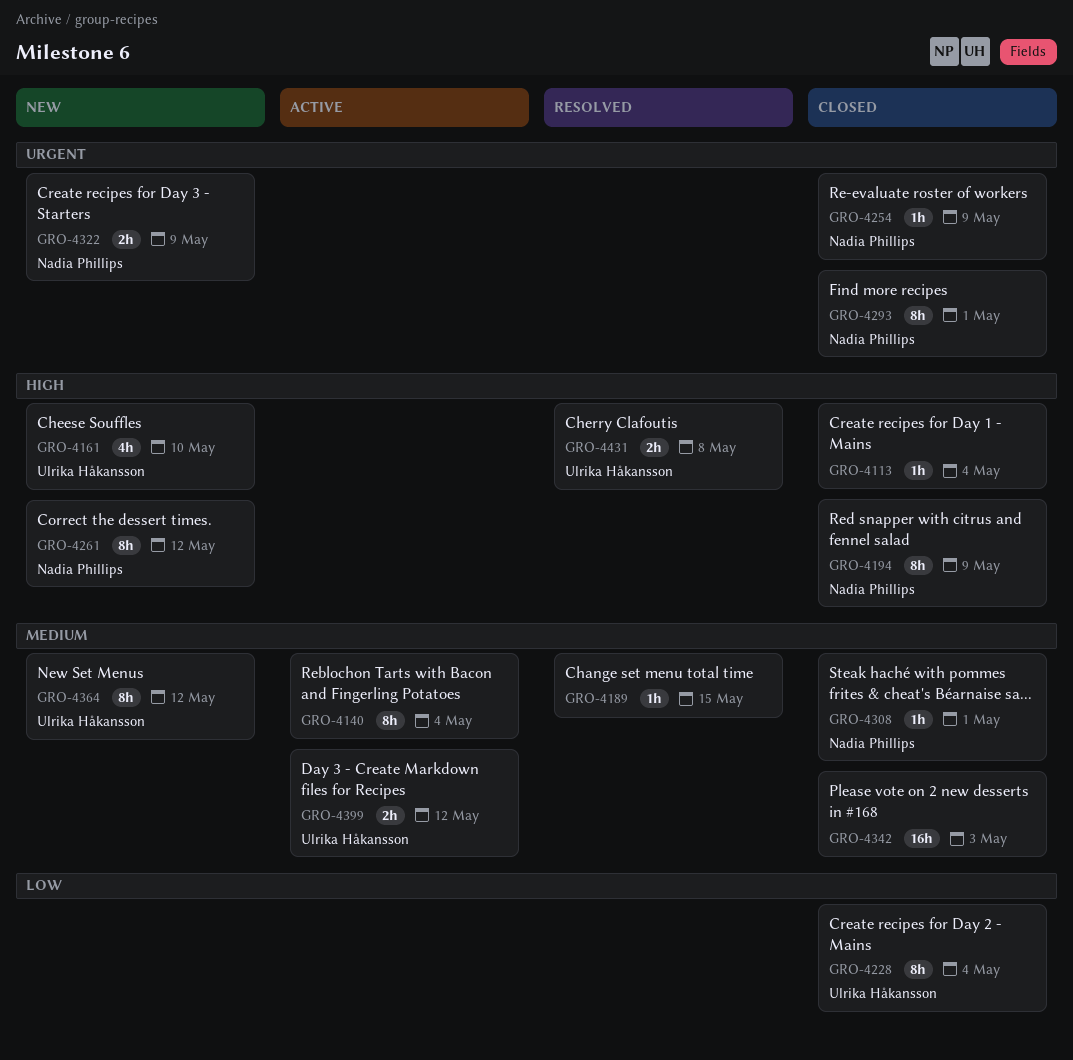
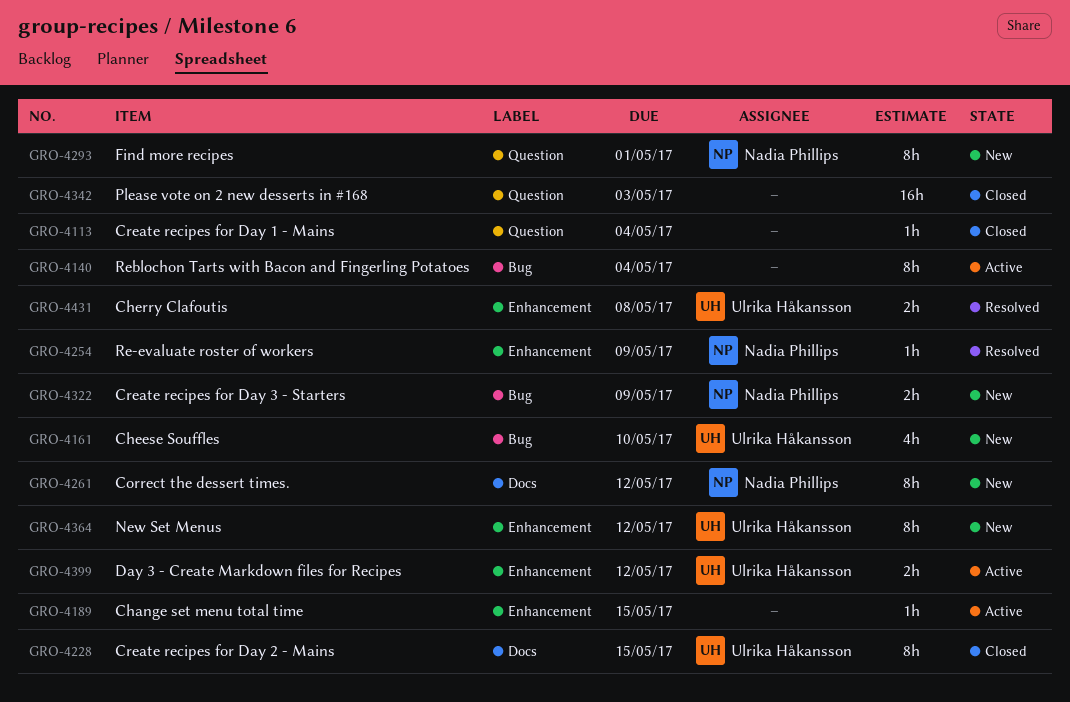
GRO-4189, status: Resolved -> Active
GRO-4194: present -> none
GRO-4228, due: May 4 -> May 15
GRO-4254, status: Closed -> Resolved
GRO-4293, status: Closed -> New
GRO-4308: present -> none

